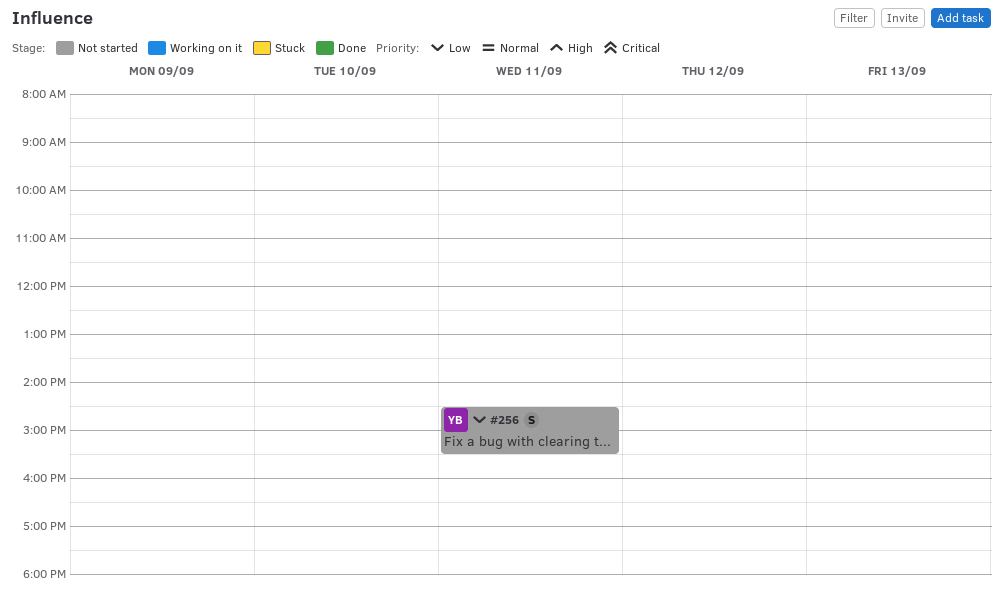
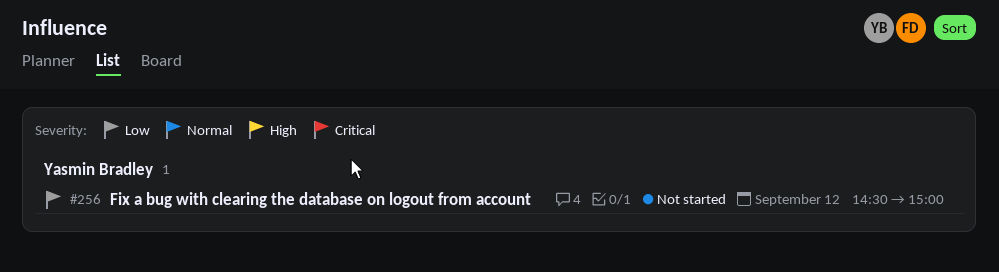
#256, day: Sep 11 -> Sep 12
#256, ends: 15:30 -> 15:00

